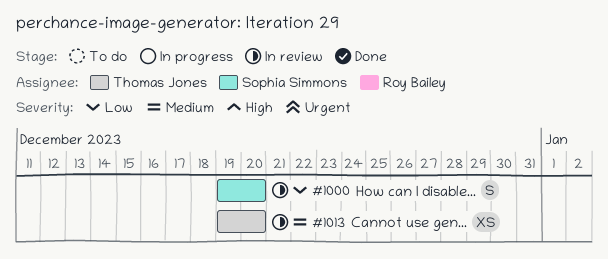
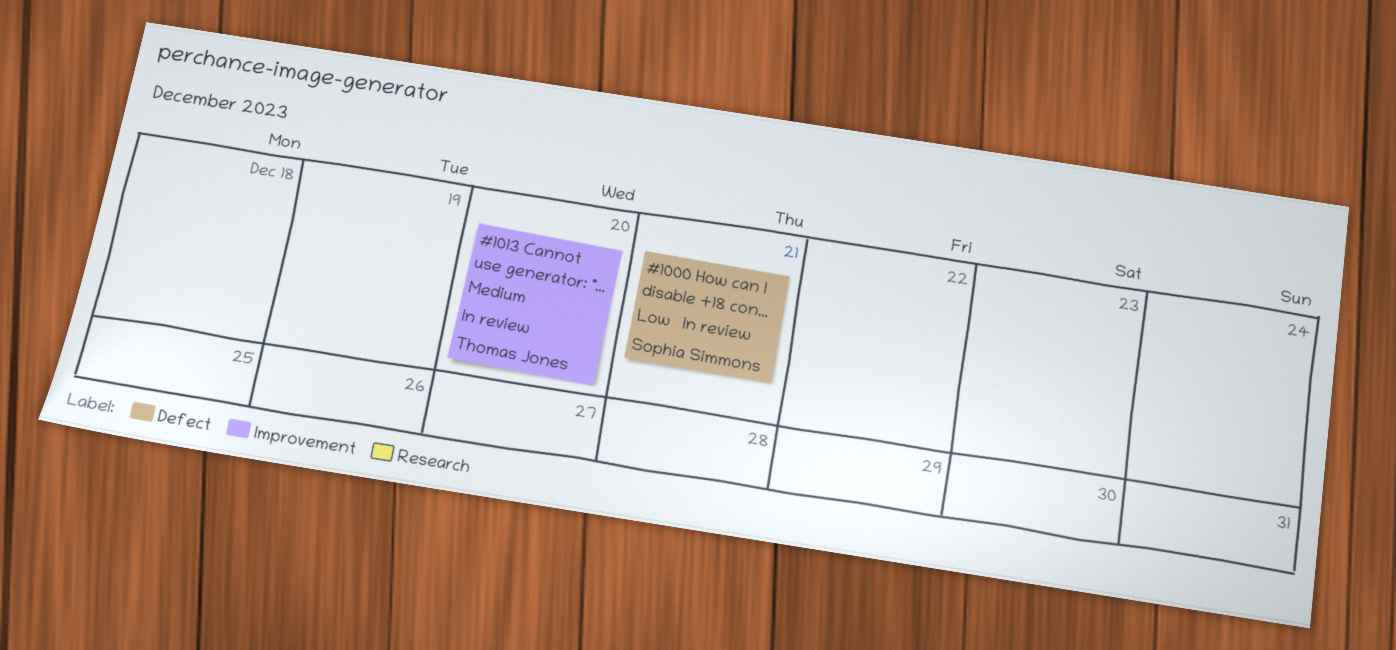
#1000, due: Dec 20 -> Dec 21

